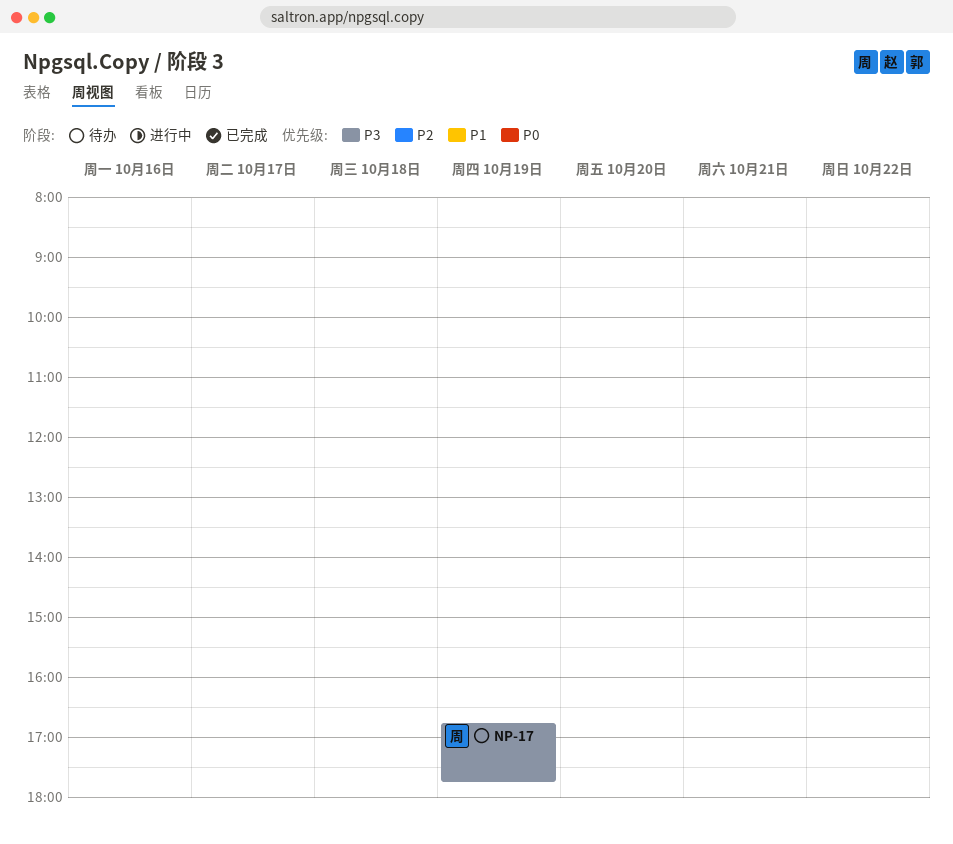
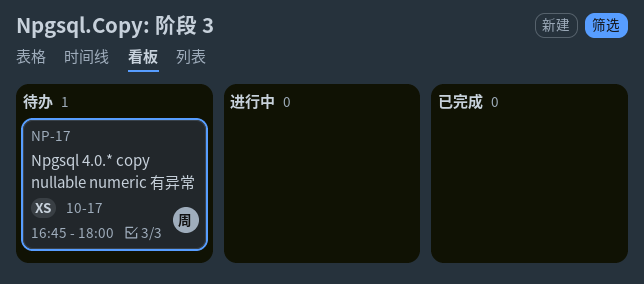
NP-17, day: Oct 19 -> Oct 17
NP-17, ends: 17:45 -> 18:00

